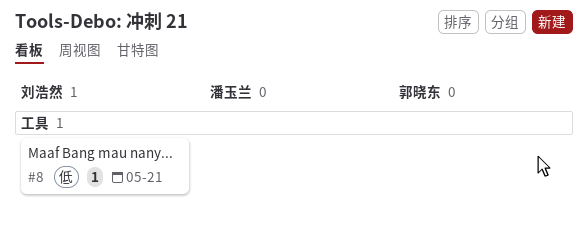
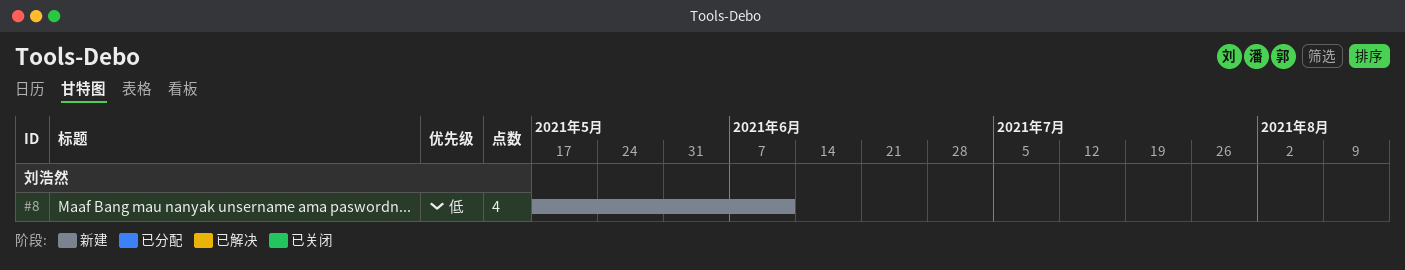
#8, estimate: 1 -> 4
#8, due: May 21 -> Jun 11

